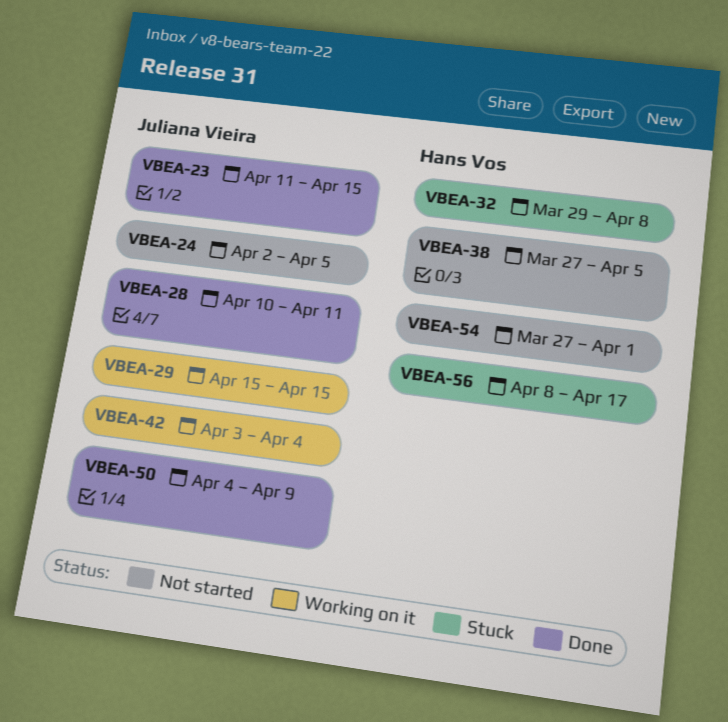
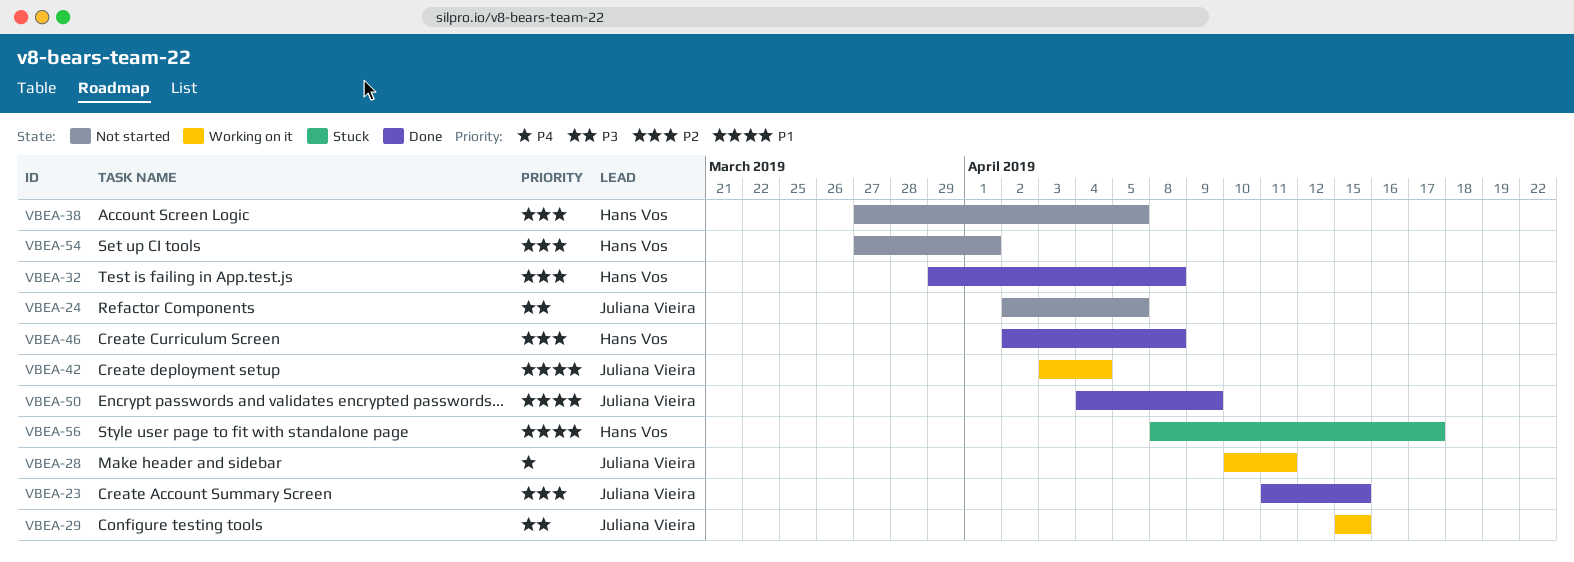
VBEA-28, status: Done -> Working on it
VBEA-32, status: Stuck -> Done
VBEA-46: none -> present

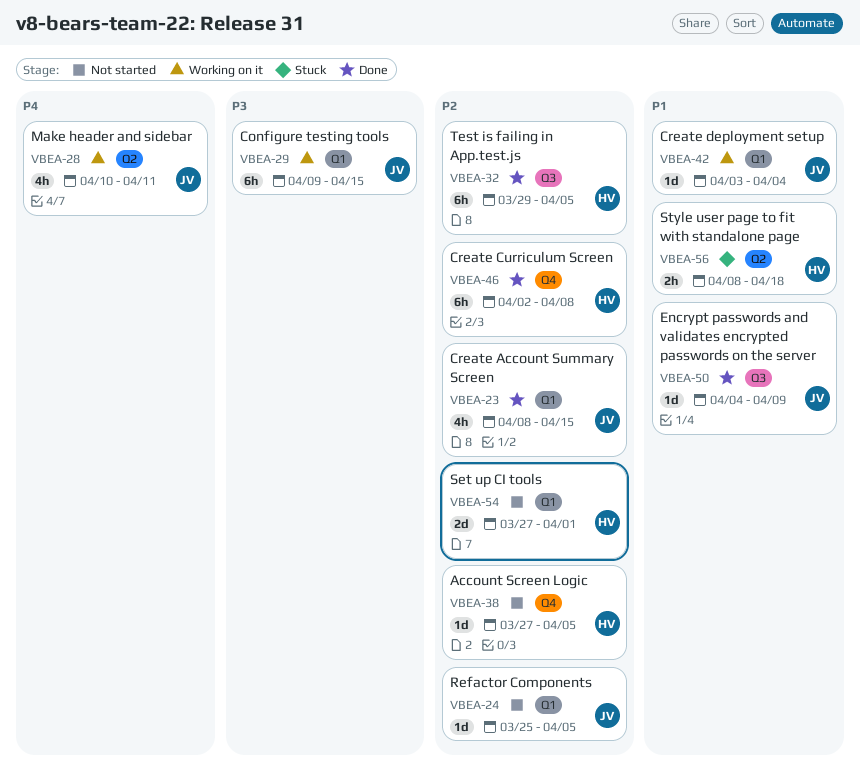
VBEA-23, start: Apr 11 -> Apr 8
VBEA-24, priority: P3 -> P2
VBEA-24, start: Apr 2 -> Mar 25
VBEA-29, start: Apr 15 -> Apr 9
VBEA-32, due: Apr 8 -> Apr 5
VBEA-56, due: Apr 17 -> Apr 18

